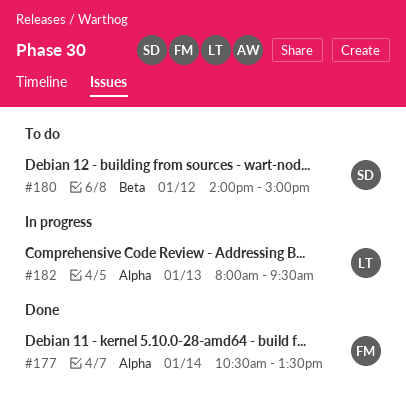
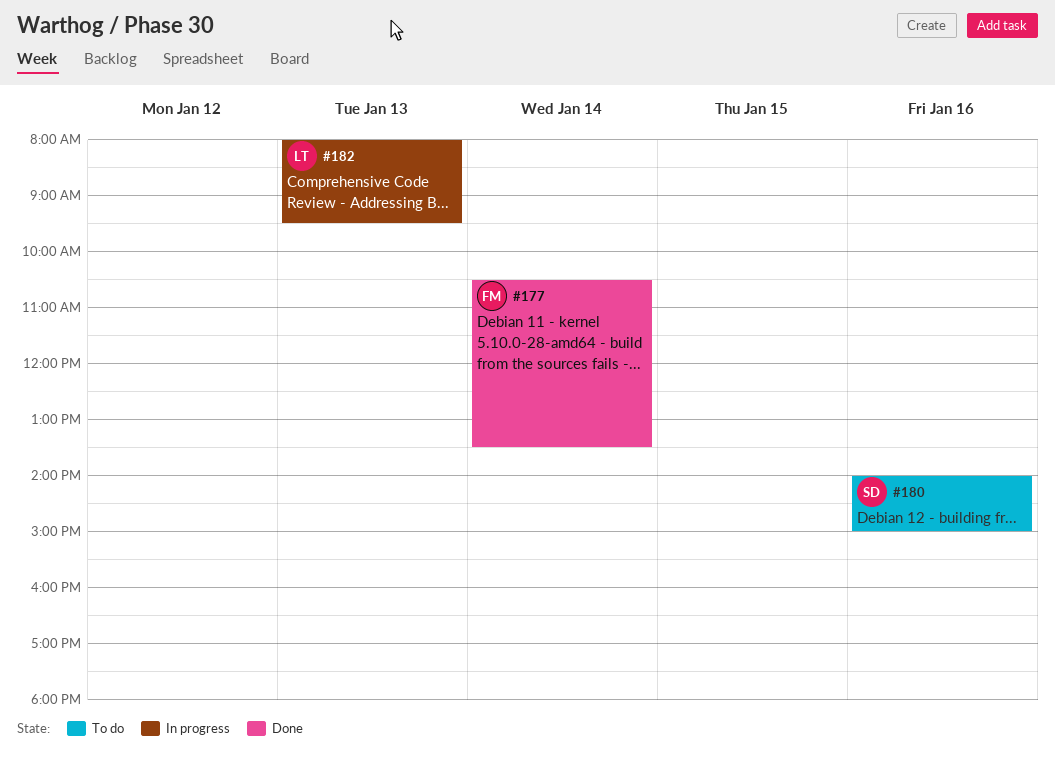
#180, day: Jan 12 -> Jan 16

